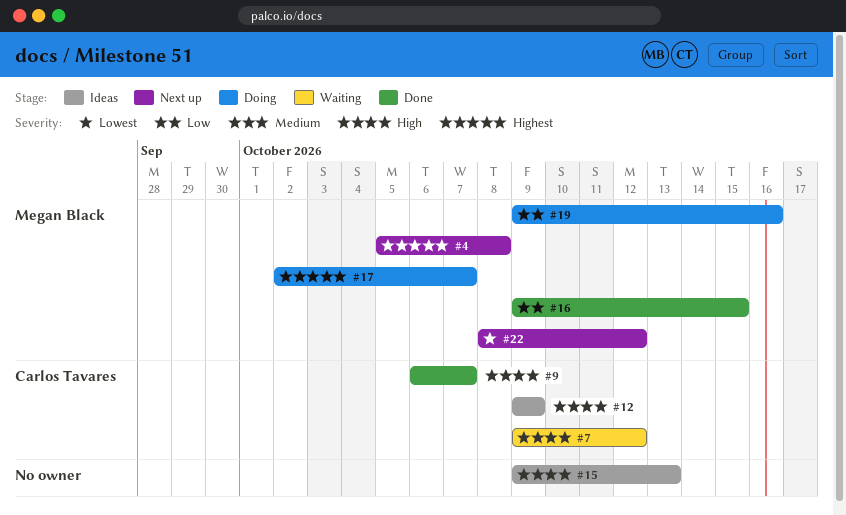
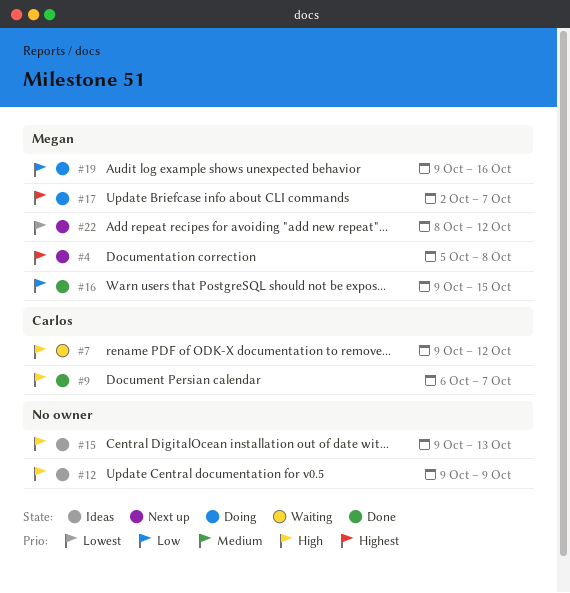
#12, owner: Carlos Tavares -> none

